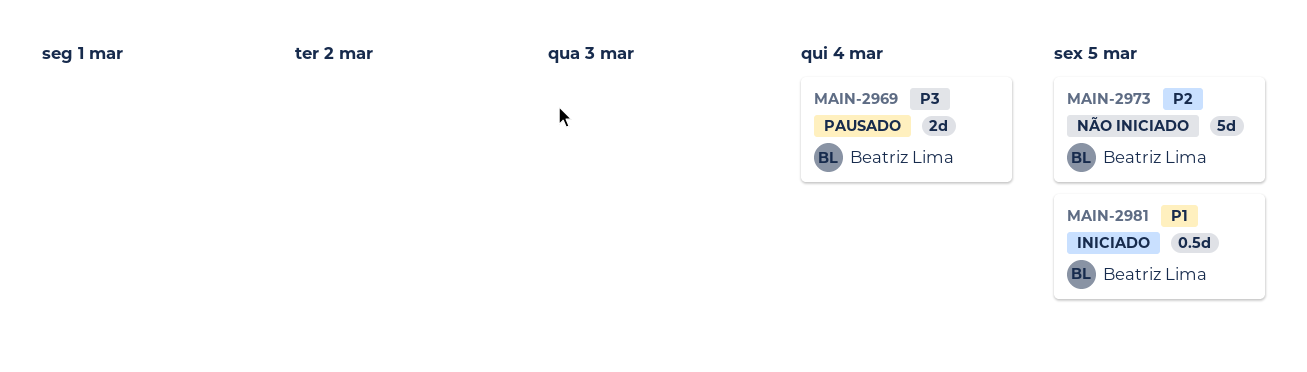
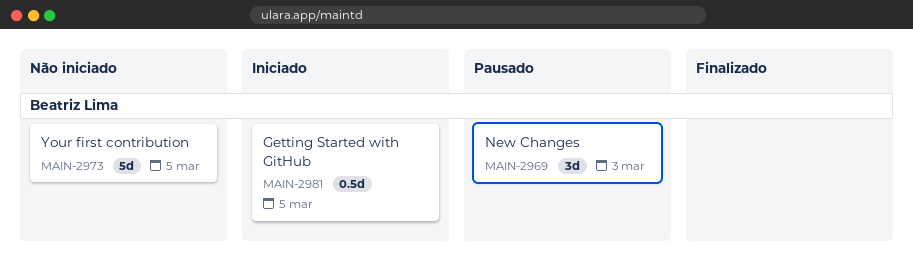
MAIN-2969, estimate: 2d -> 3d
MAIN-2969, due: Mar 4 -> Mar 3

